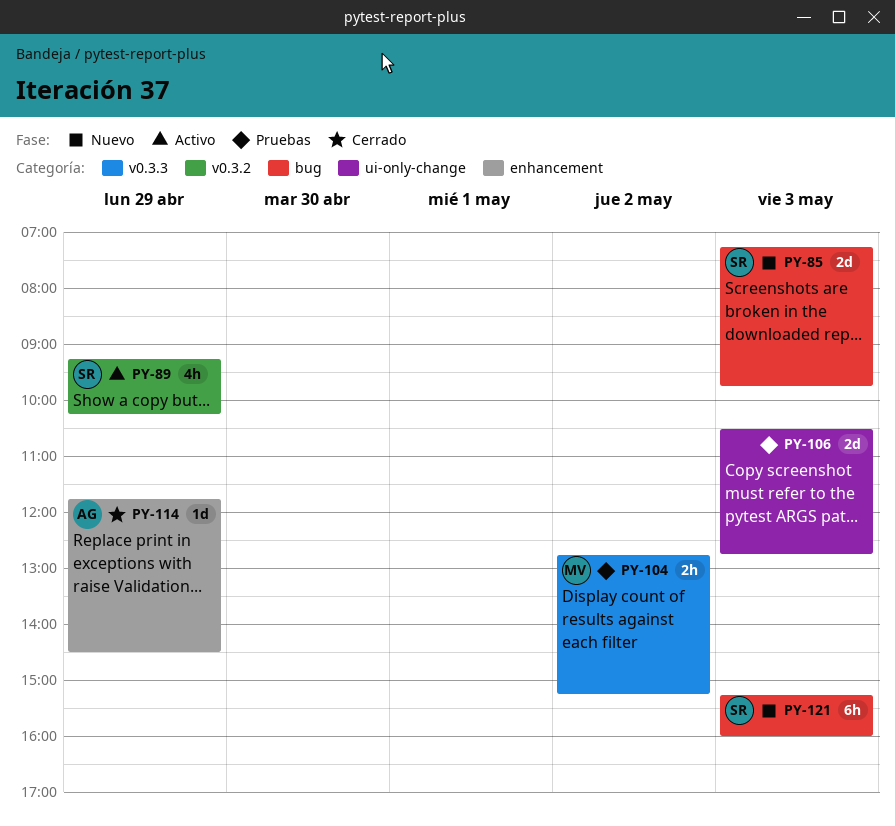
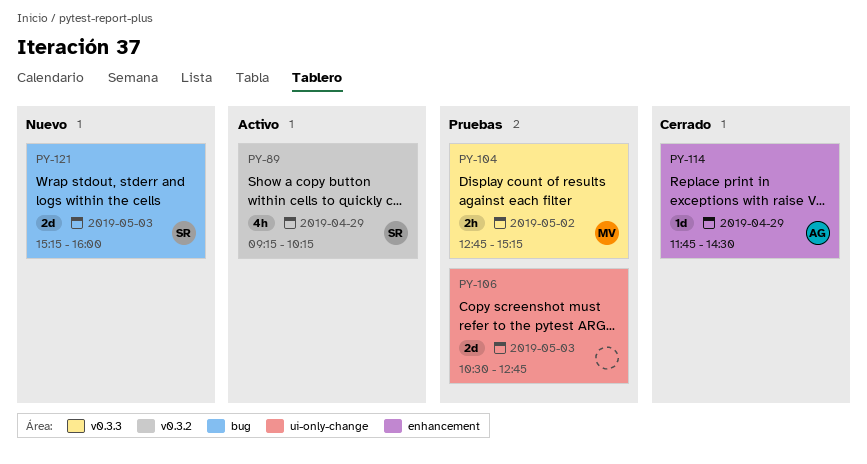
PY-85: present -> none
PY-121, estimate: 6h -> 2d

